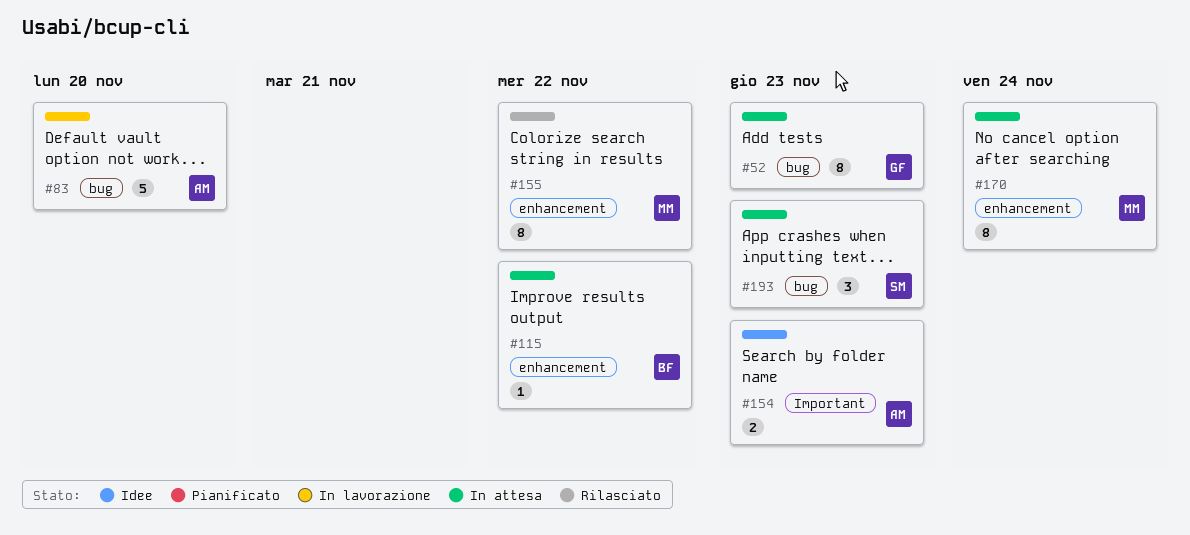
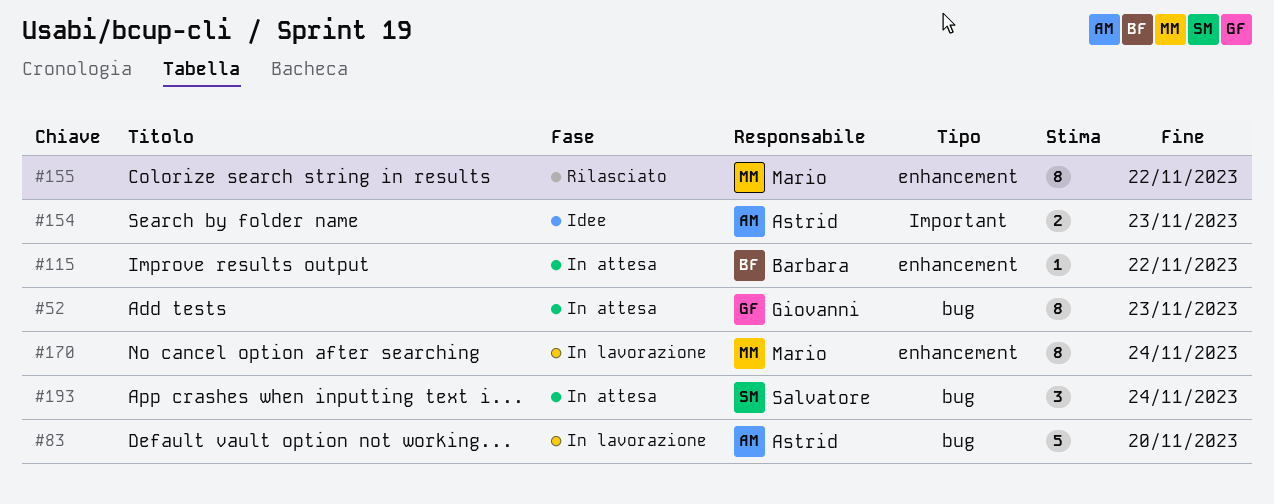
#170, status: In attesa -> In lavorazione
#193, due: Nov 23 -> Nov 24

